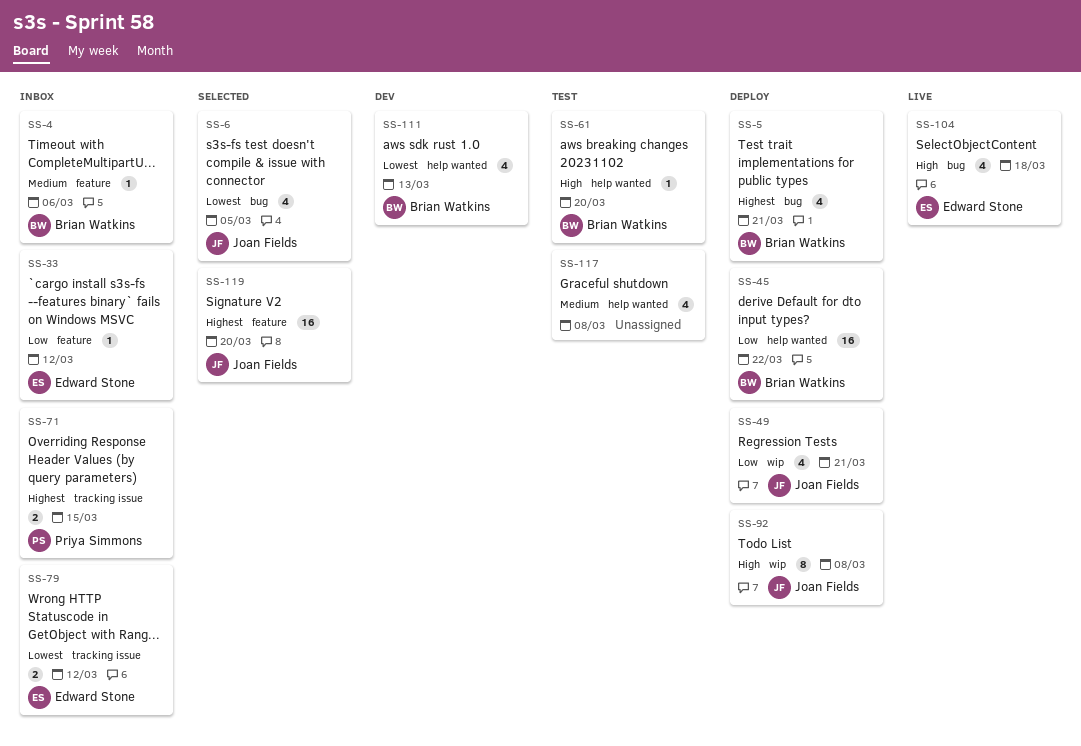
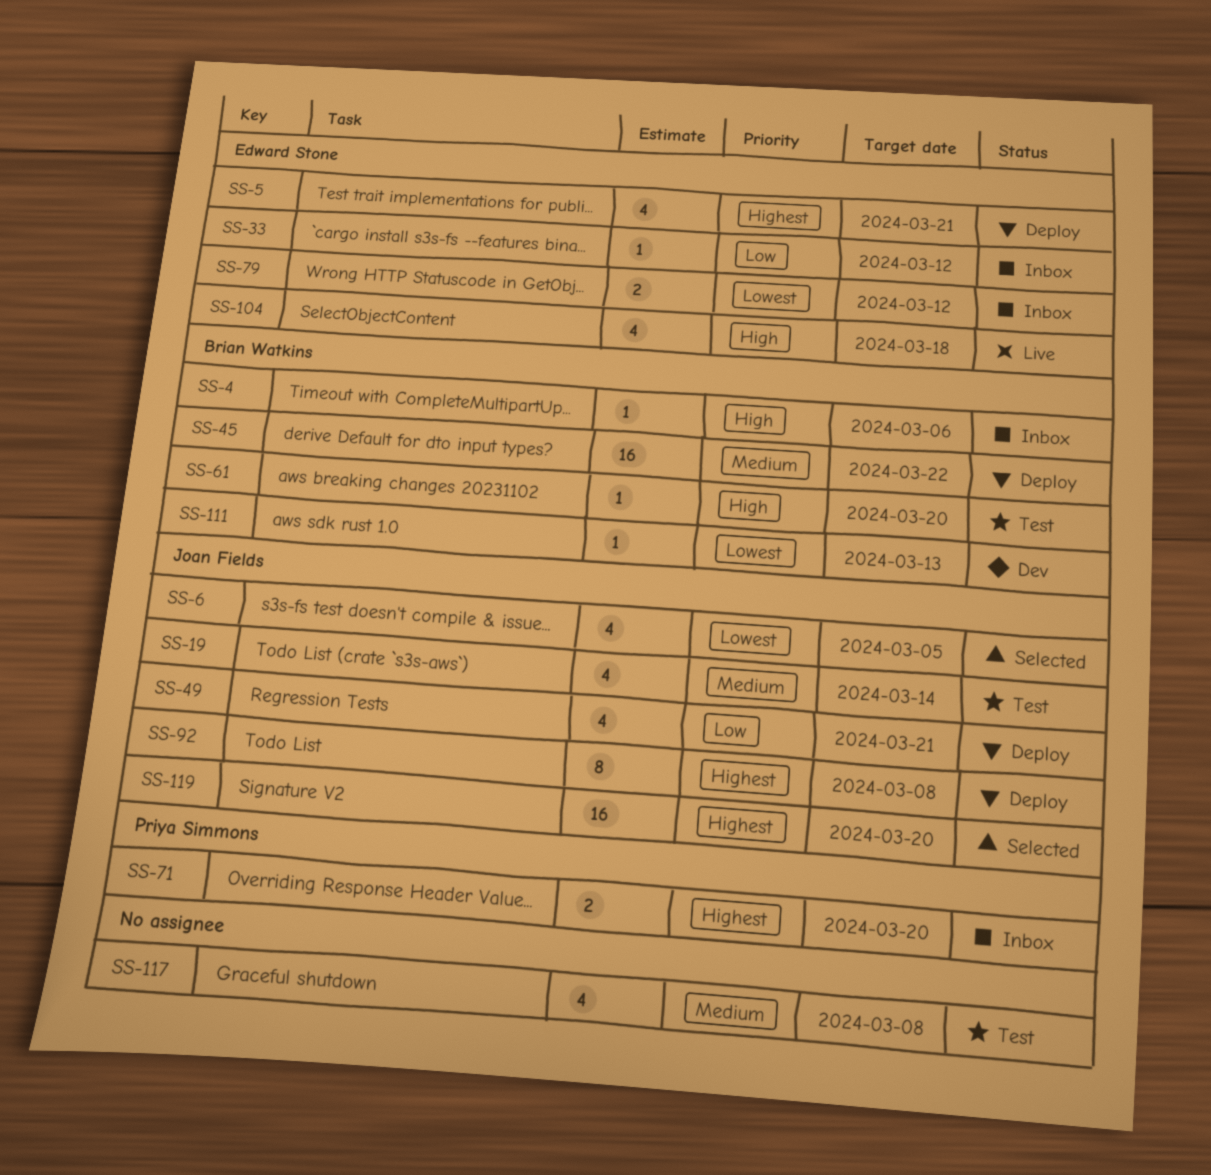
SS-4, priority: Medium -> High
SS-5, owner: Brian Watkins -> Edward Stone
SS-19: none -> present
SS-45, priority: Low -> Medium
SS-71, due: Mar 15 -> Mar 20
SS-92, priority: High -> Highest
SS-111, estimate: 4 -> 1

